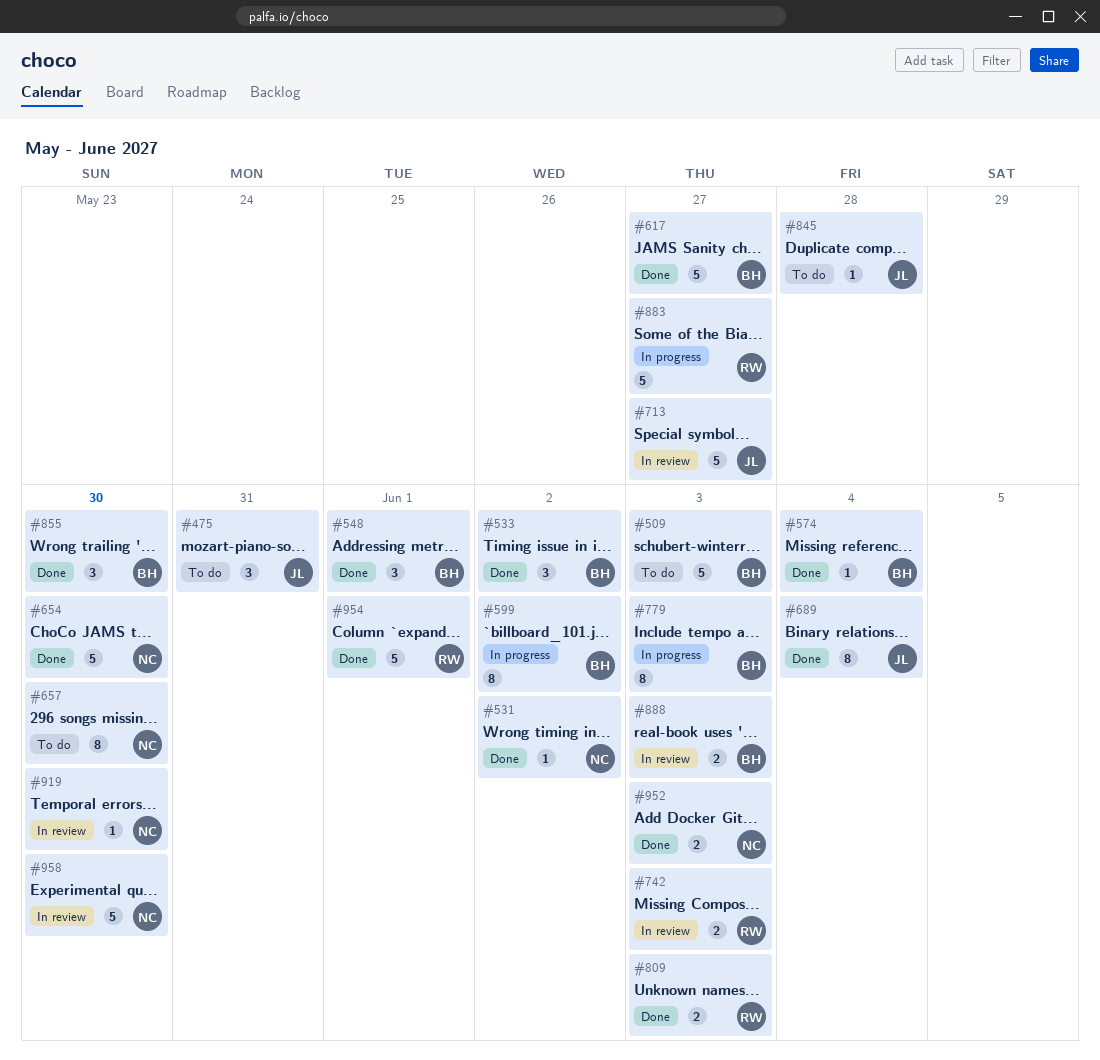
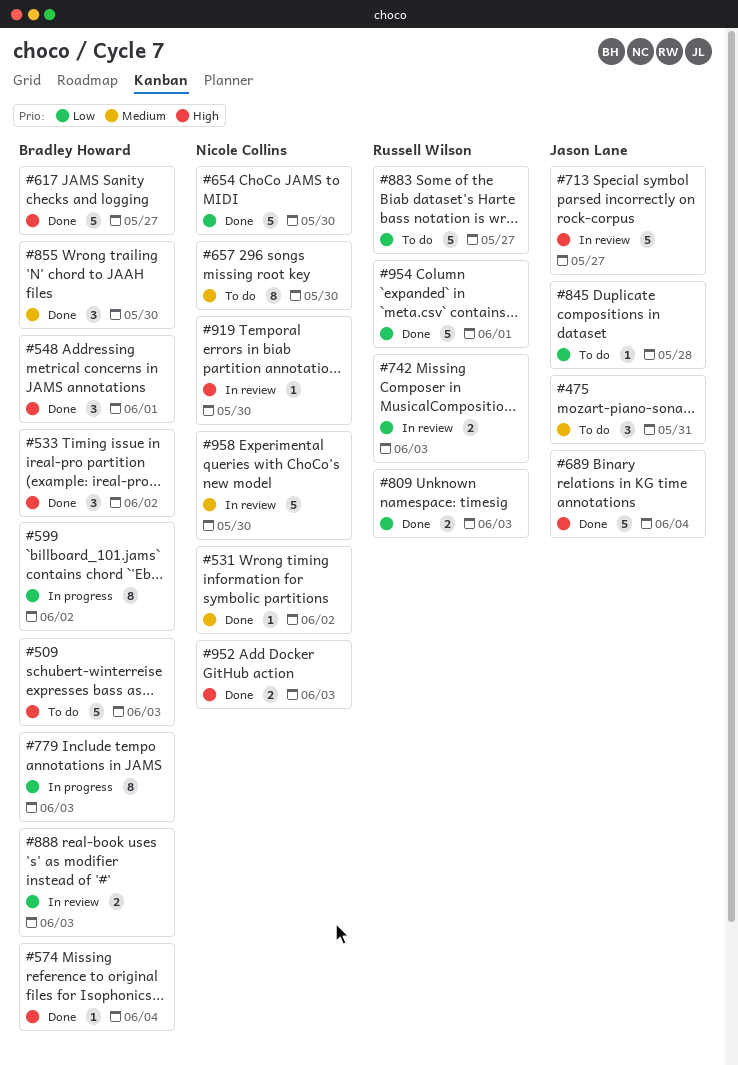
#689, estimate: 8 -> 5
#883, status: In progress -> To do

